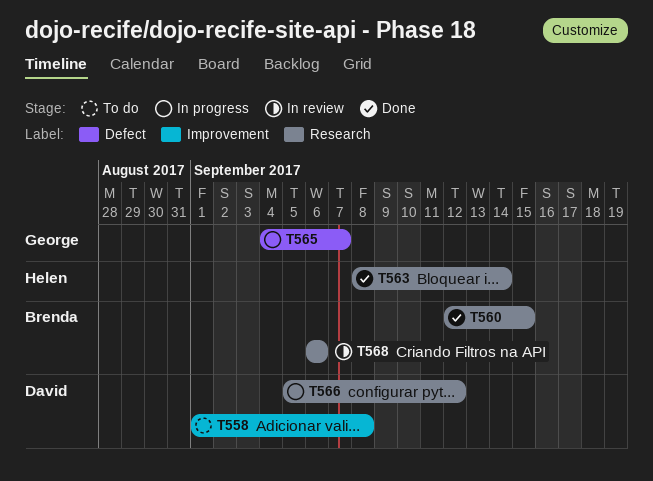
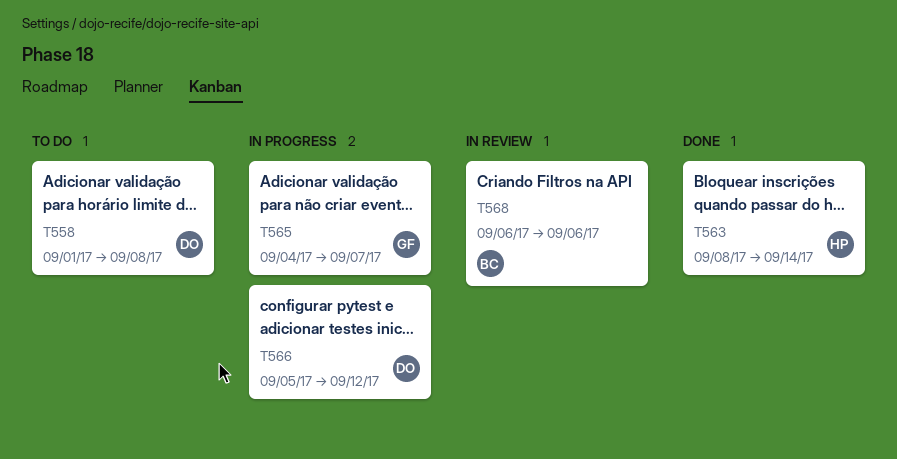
T560: present -> none

